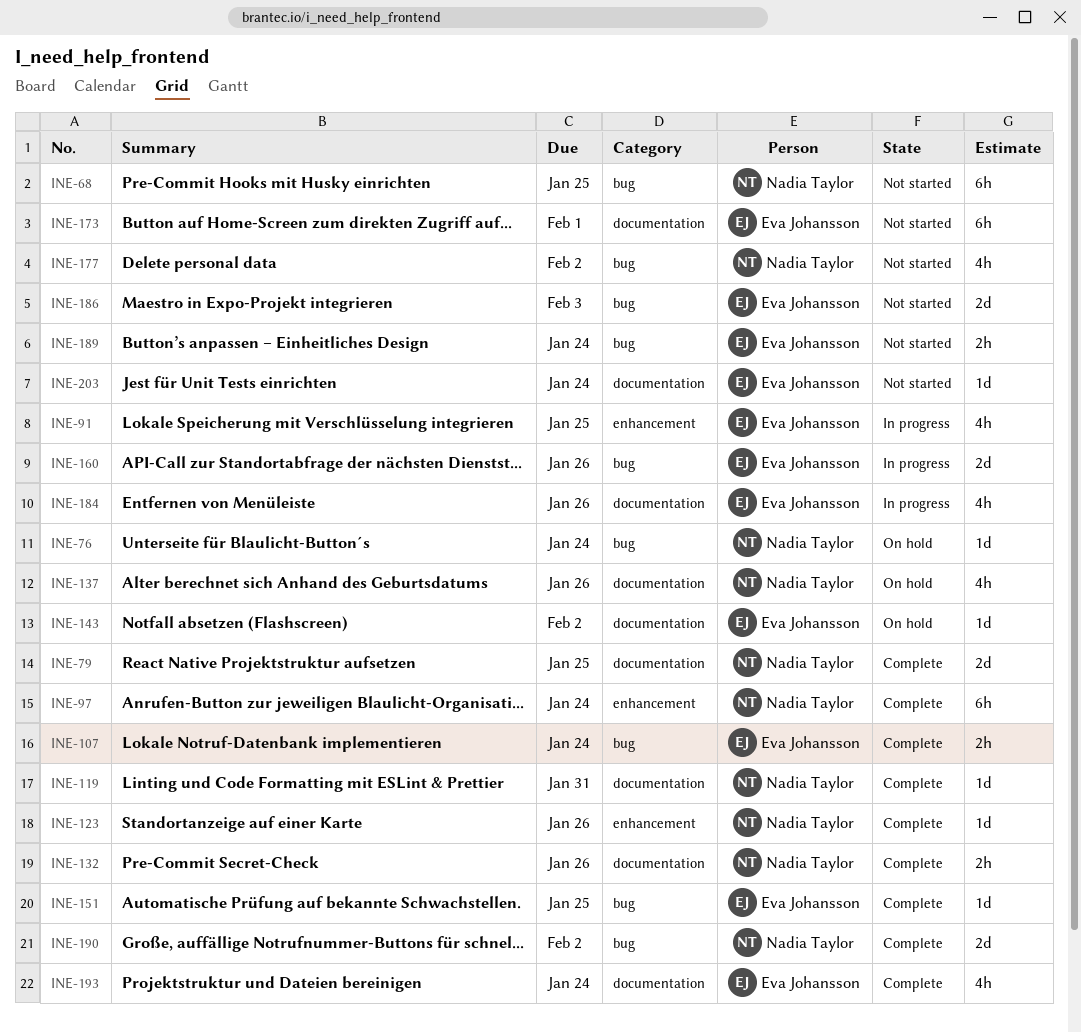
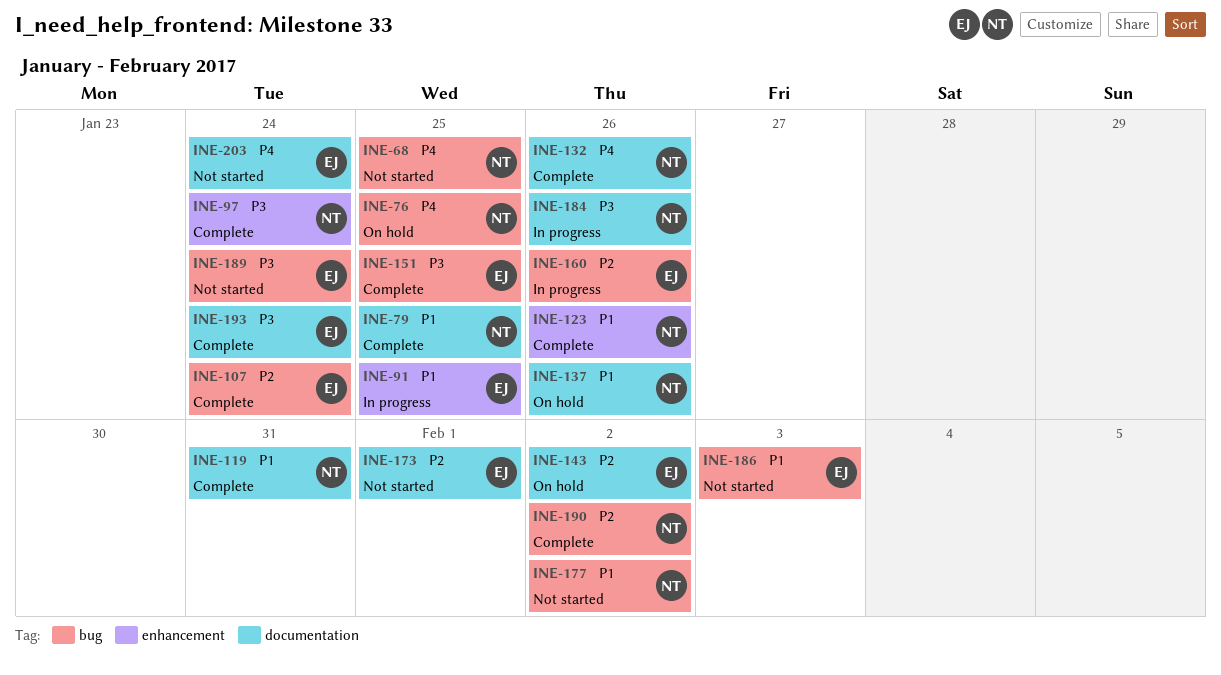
INE-76, due: Jan 24 -> Jan 25
INE-184, owner: Eva Johansson -> Nadia Taylor

